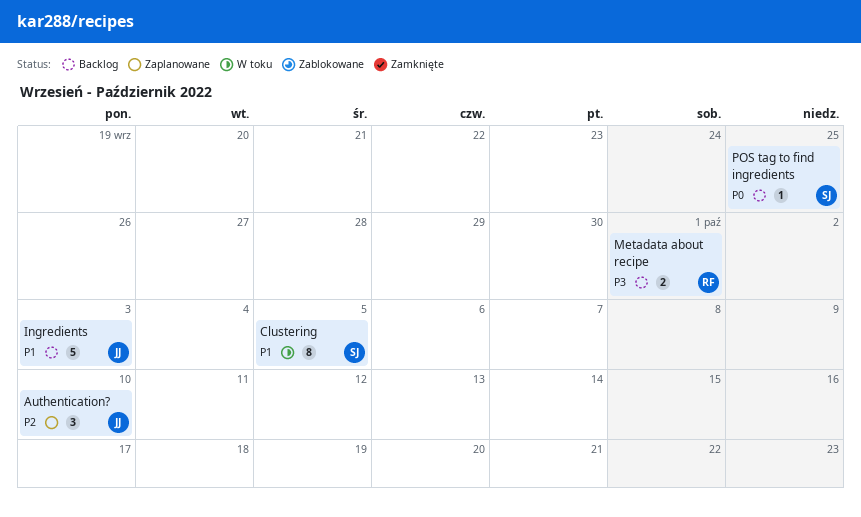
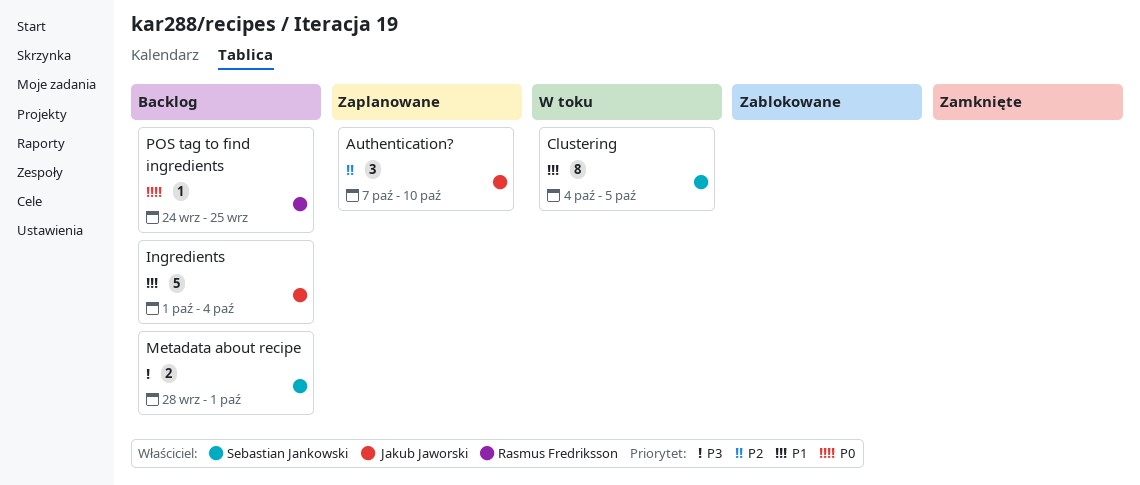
Ingredients, due: Oct 3 -> Oct 4
Metadata about recipe, owner: Rasmus Fredriksson -> Sebastian Jankowski
POS tag to find ingredients, owner: Sebastian Jankowski -> Rasmus Fredriksson

